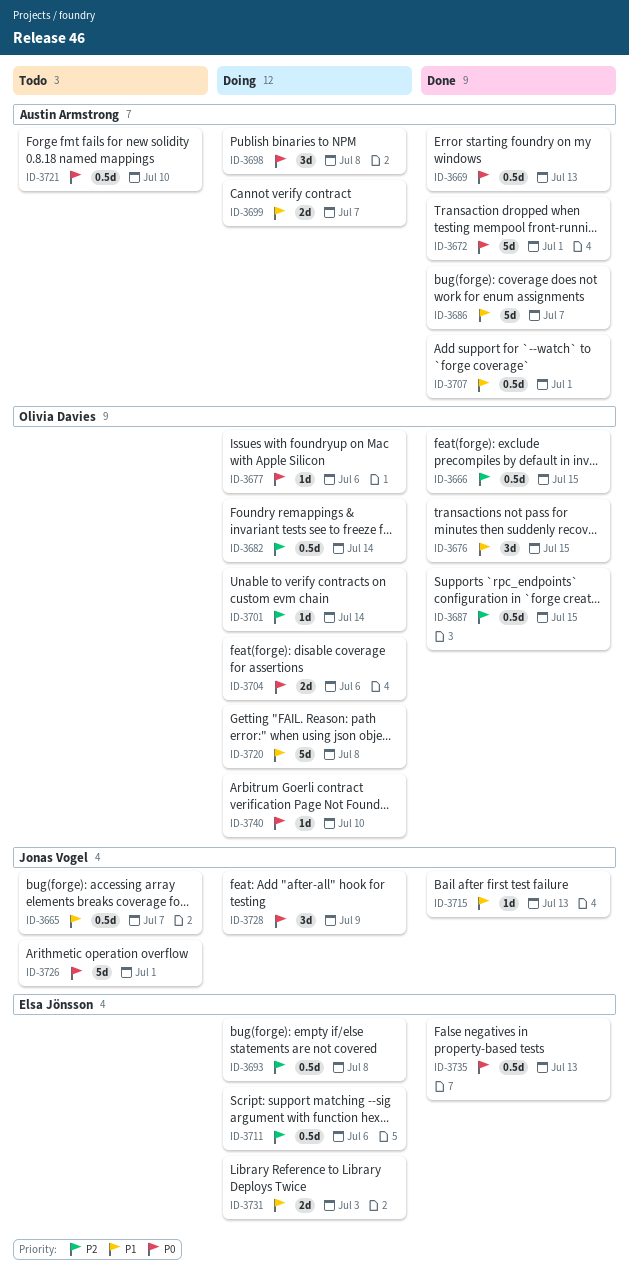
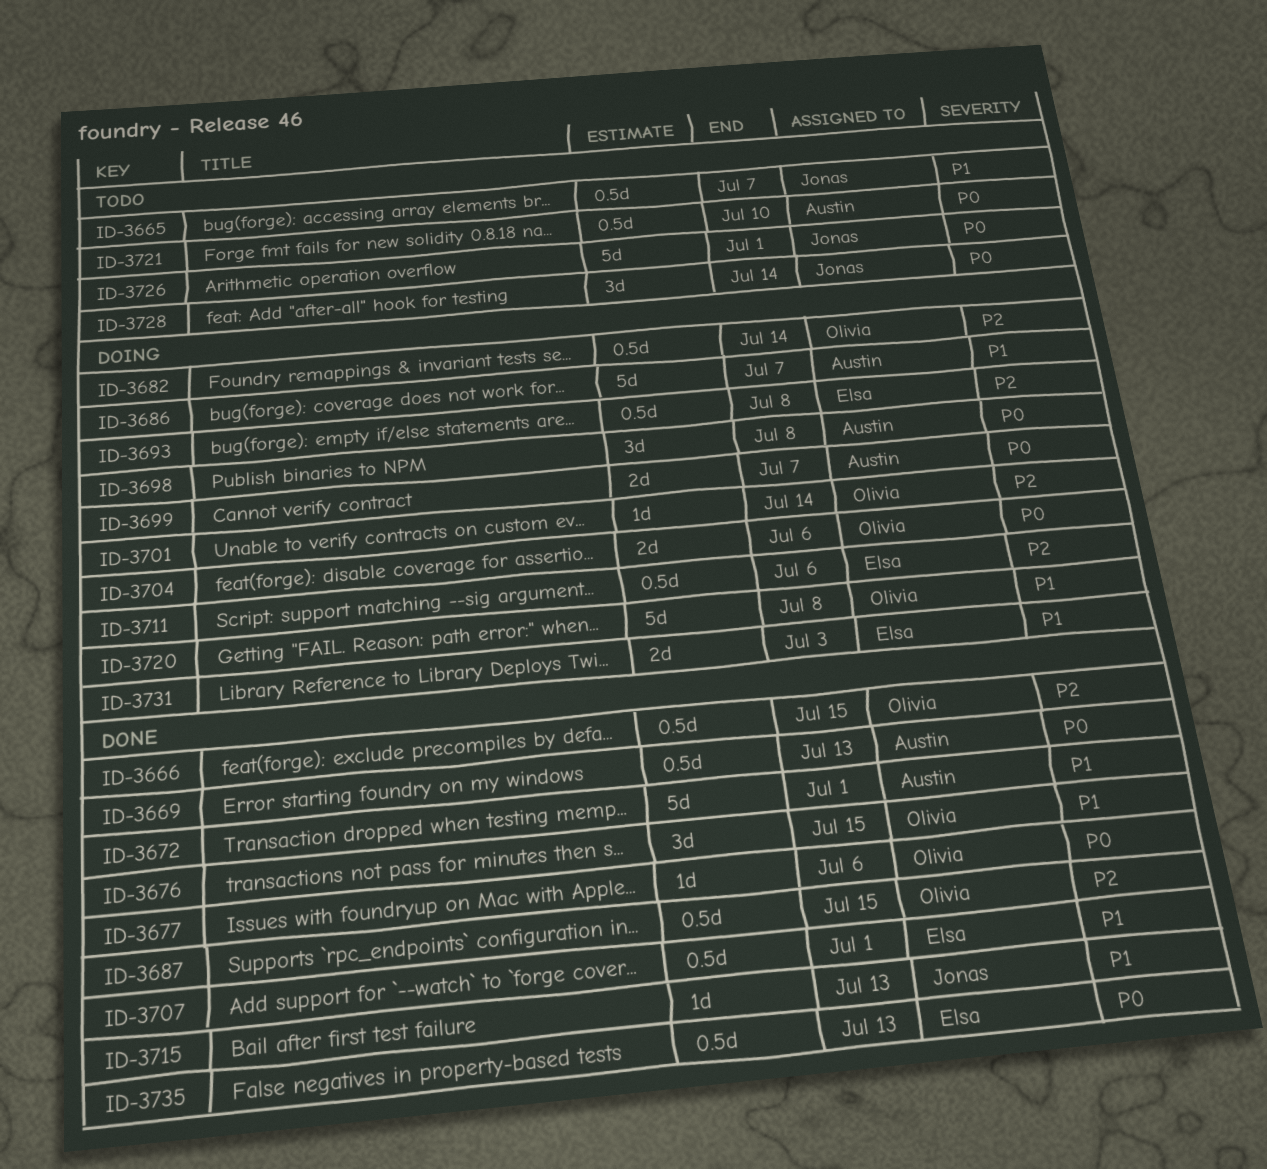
ID-3672, priority: P0 -> P1
ID-3677, status: Doing -> Done
ID-3686, status: Done -> Doing
ID-3699, priority: P1 -> P0
ID-3707, owner: Austin Armstrong -> Elsa Jönsson
ID-3728, status: Doing -> Todo
ID-3728, due: Jul 9 -> Jul 14
ID-3740: present -> none

